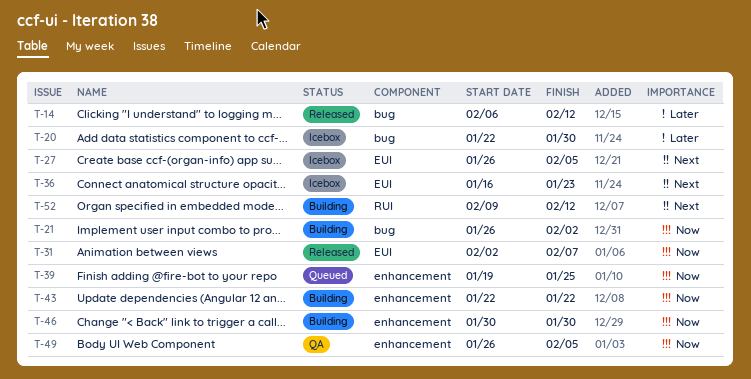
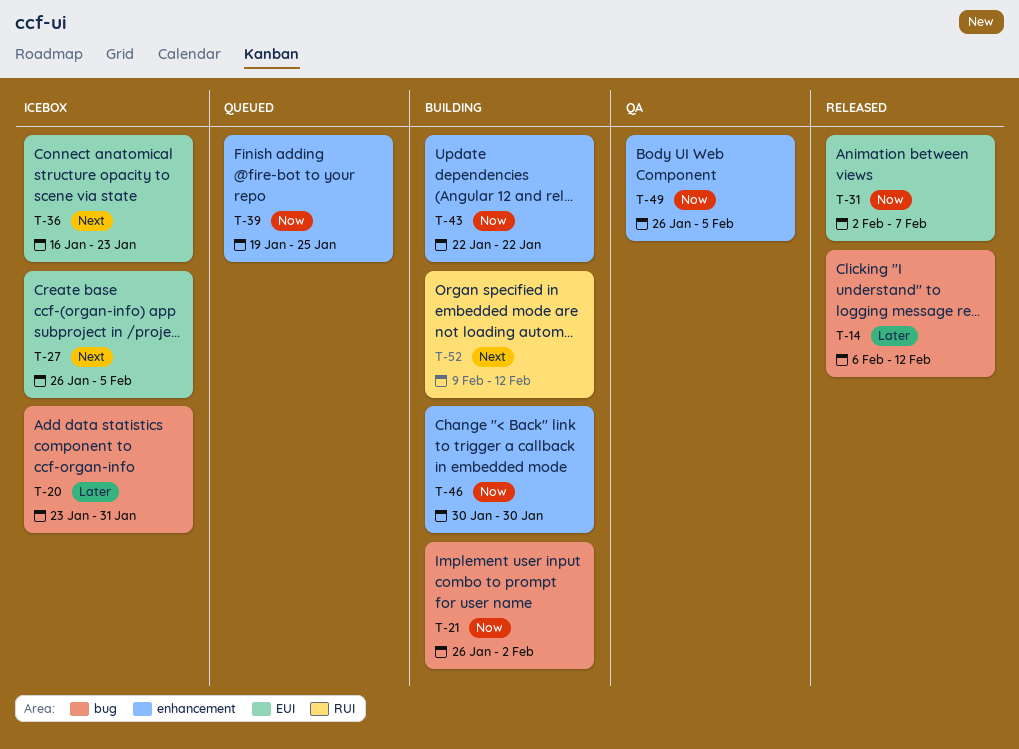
T-20, start: Jan 22 -> Jan 23
T-20, due: Jan 30 -> Jan 31

